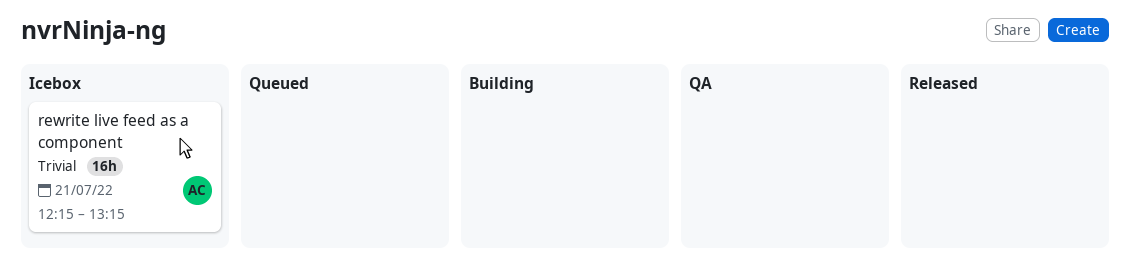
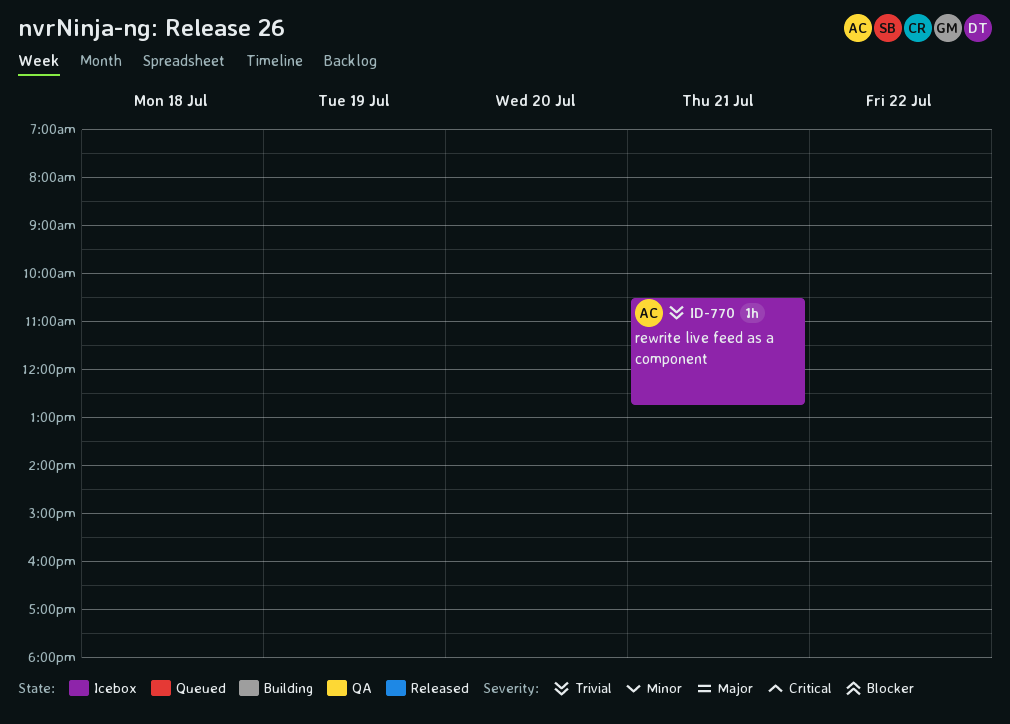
rewrite live feed as a component, estimate: 16h -> 1h
rewrite live feed as a component, begins: 12:15 -> 10:30
rewrite live feed as a component, ends: 13:15 -> 12:45

